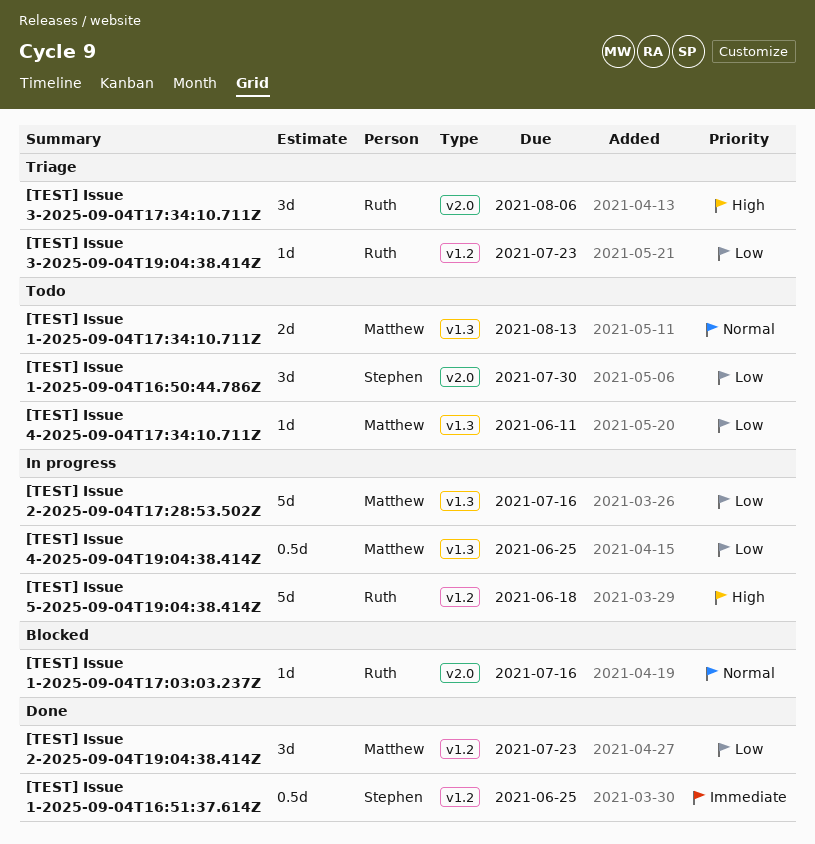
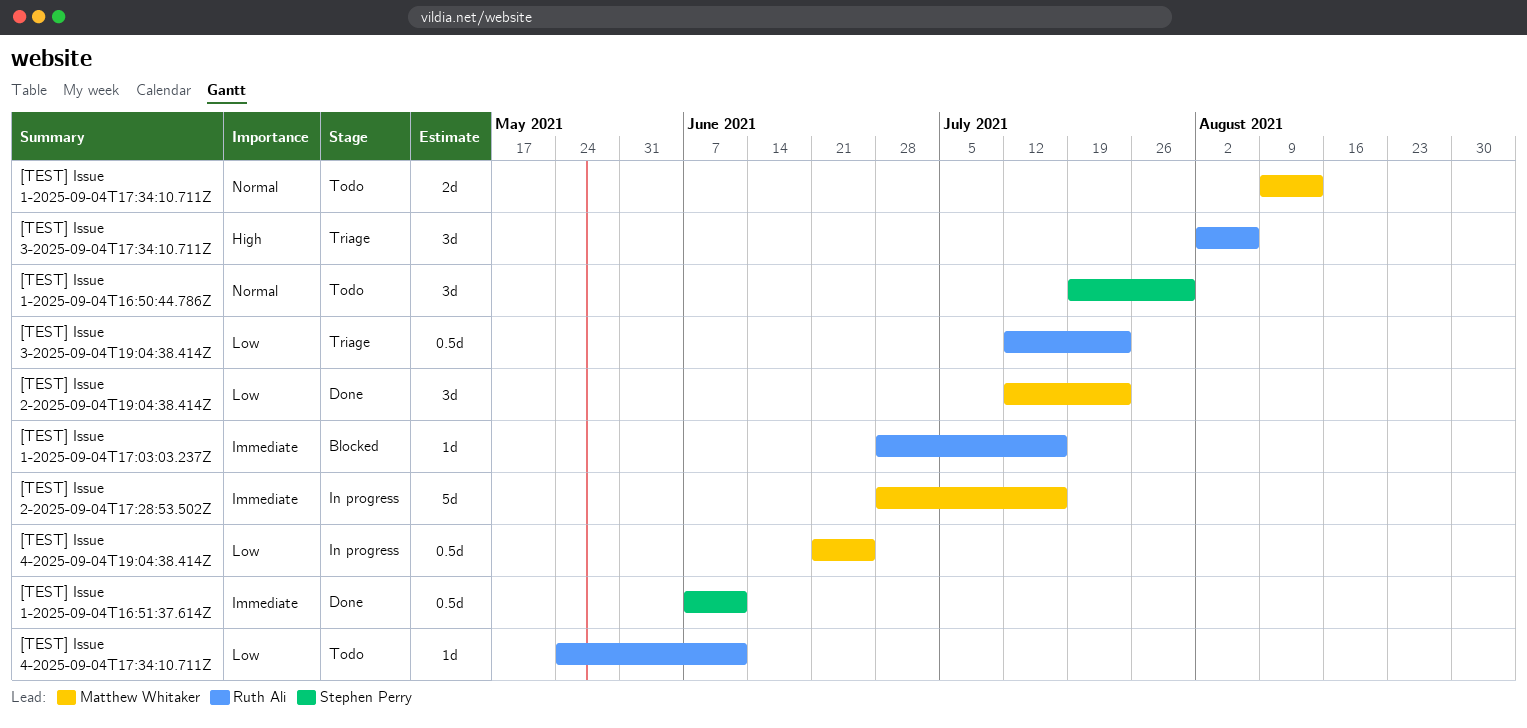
[TEST] Issue 1-2025-09-04T16:50:44.786Z, priority: Low -> Normal
[TEST] Issue 1-2025-09-04T16:51:37.614Z, due: Jun 25 -> Jun 11
[TEST] Issue 1-2025-09-04T17:03:03.237Z, priority: Normal -> Immediate
[TEST] Issue 2-2025-09-04T17:28:53.502Z, priority: Low -> Immediate
[TEST] Issue 3-2025-09-04T19:04:38.414Z, estimate: 1d -> 0.5d
[TEST] Issue 4-2025-09-04T17:34:10.711Z, owner: Matthew Whitaker -> Ruth Ali
[TEST] Issue 5-2025-09-04T19:04:38.414Z: present -> none

